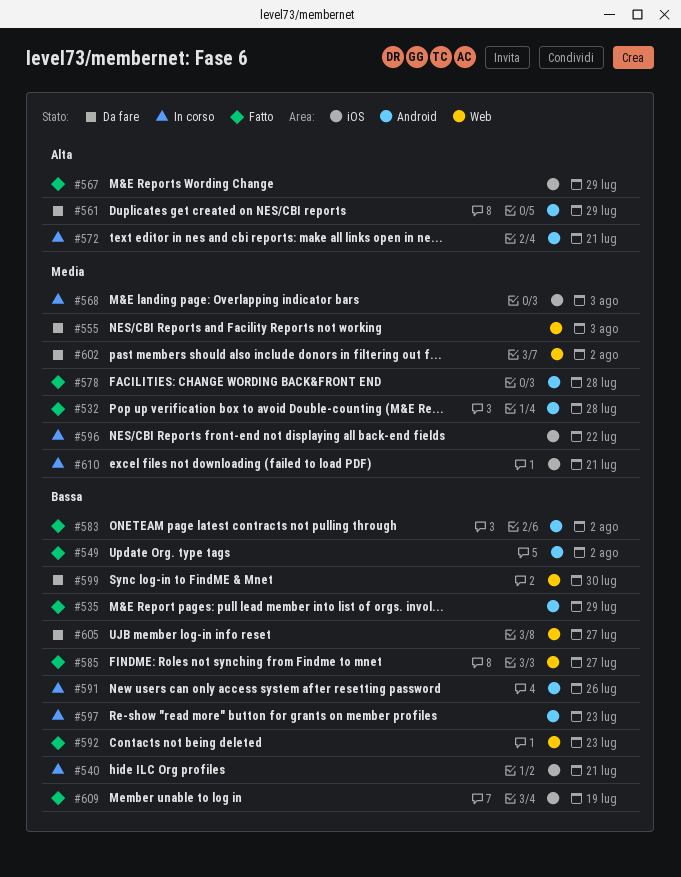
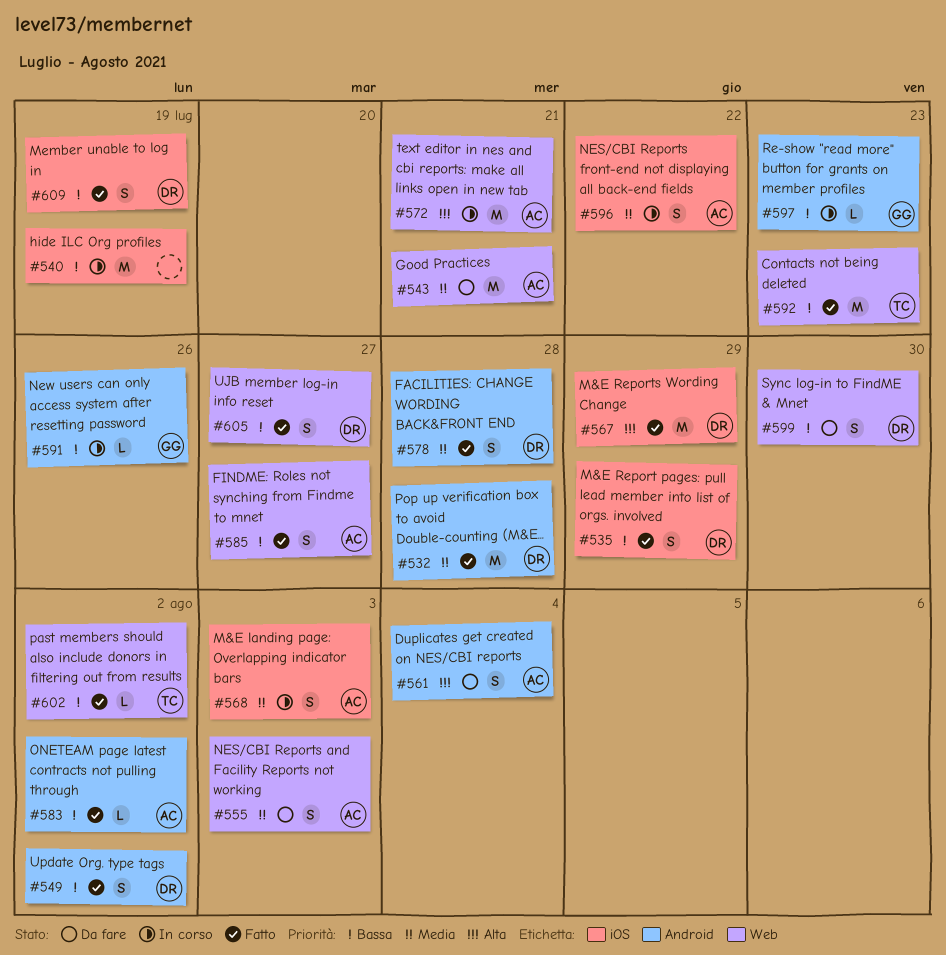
#535, label: Android -> iOS
#540, due: Jul 21 -> Jul 19
#543: none -> present
#561, due: Jul 29 -> Aug 4
#572, label: Android -> Web
#602, status: Da fare -> Fatto
#602, priority: Media -> Bassa
#605, status: Da fare -> Fatto
#610: present -> none

